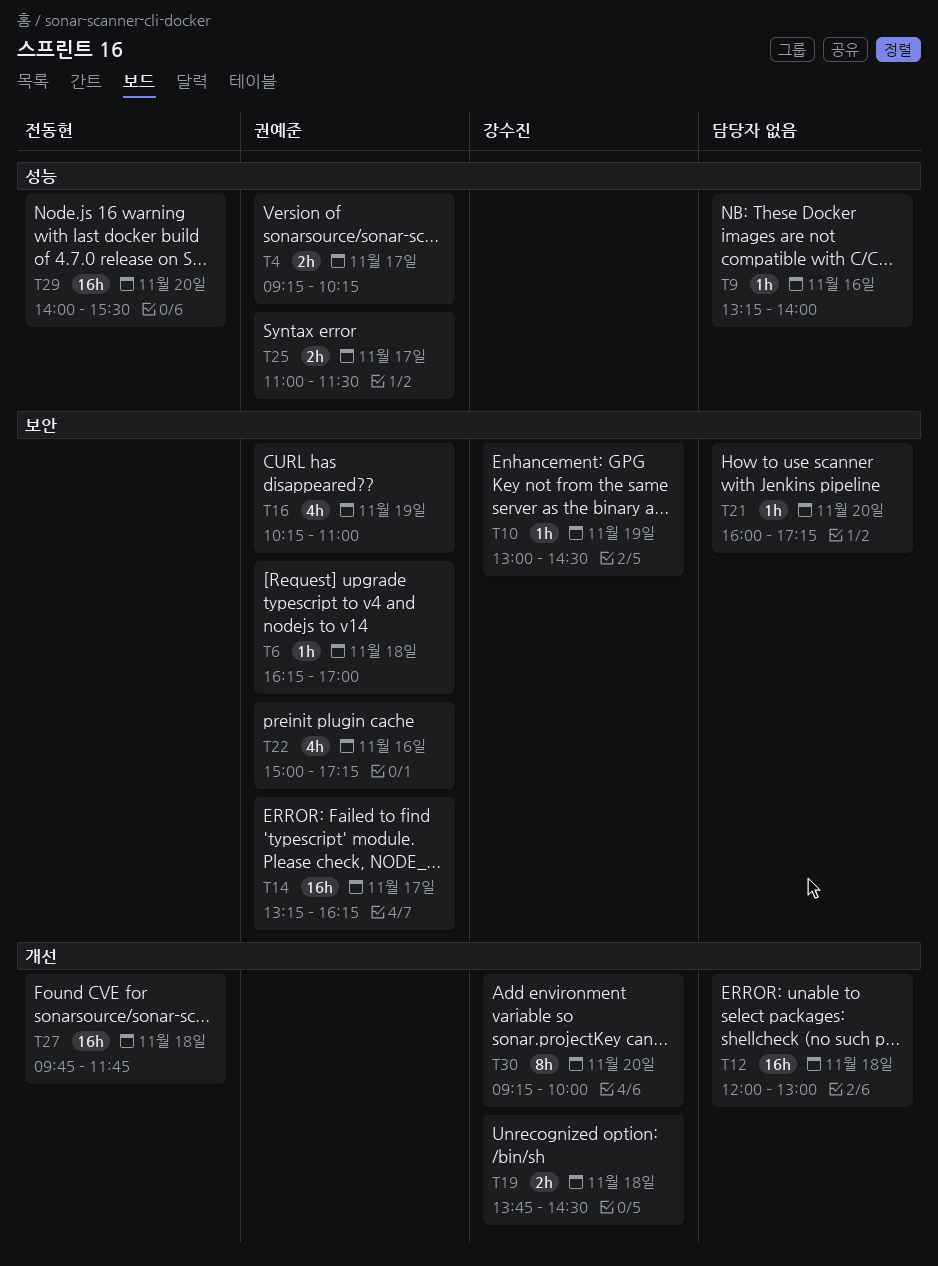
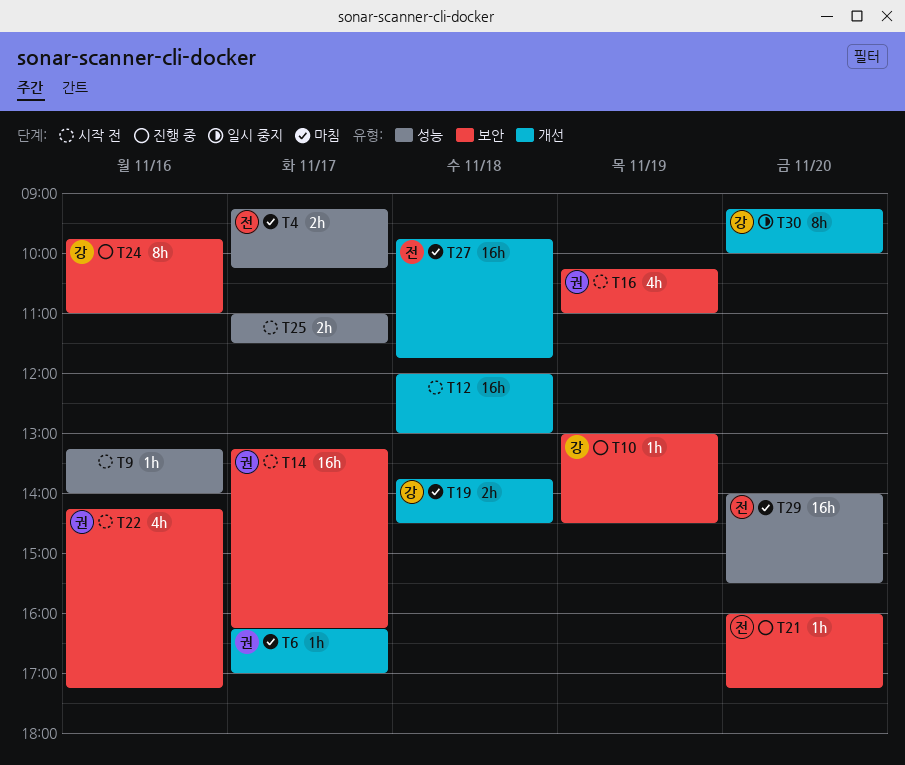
T4, owner: 권예준 -> 전동현
T6, label: 보안 -> 개선
T6, day: Nov 18 -> Nov 17
T21, owner: none -> 전동현
T22, begins: 15:00 -> 14:15
T24: none -> present
T25, owner: 권예준 -> none

